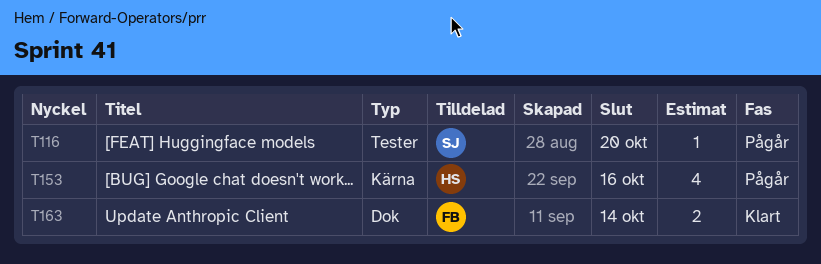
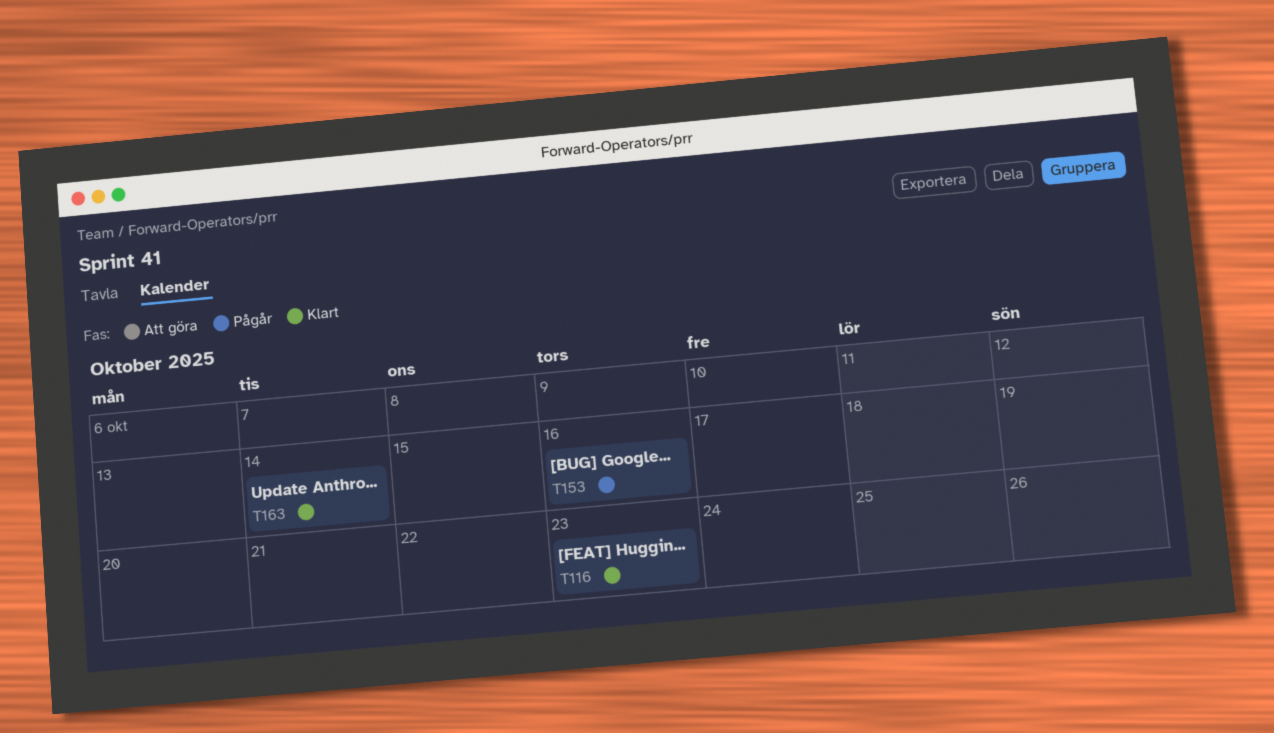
T116, status: Pågår -> Klart
T116, due: Oct 20 -> Oct 23

